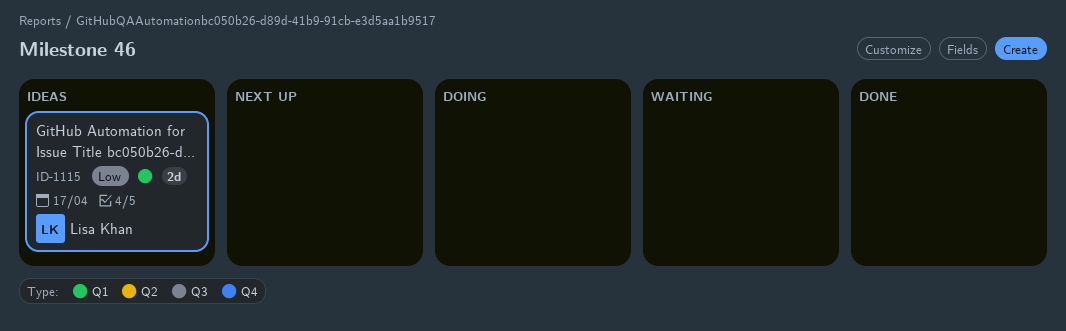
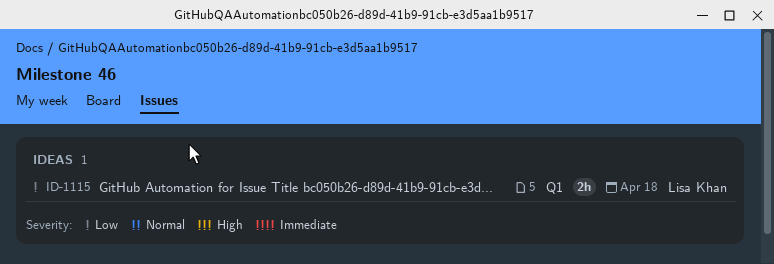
ID-1115, estimate: 2d -> 2h
ID-1115, due: Apr 17 -> Apr 18

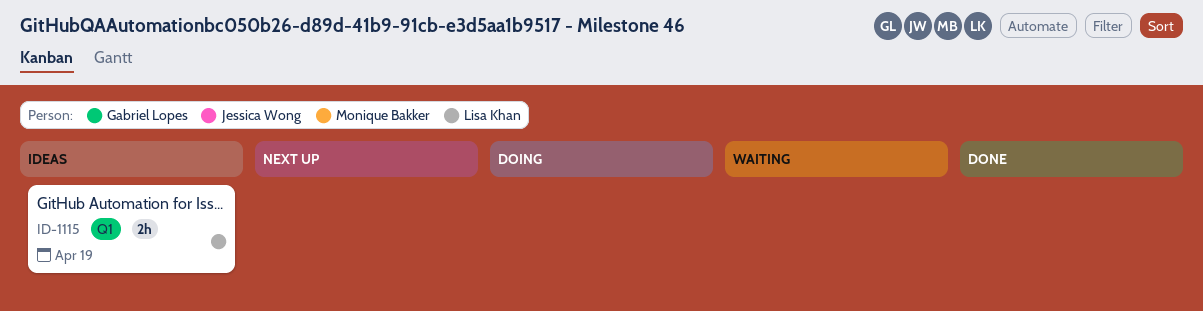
ID-1115, due: Apr 18 -> Apr 19

